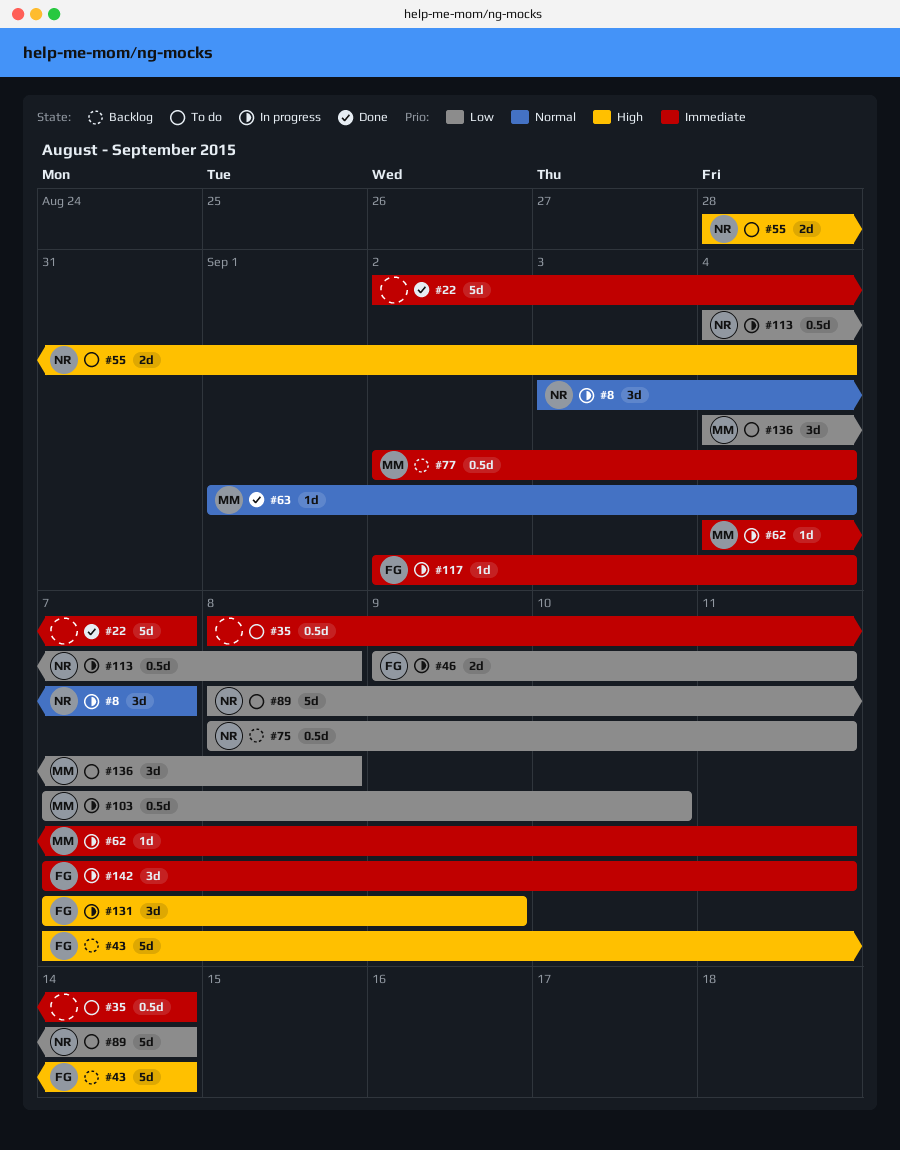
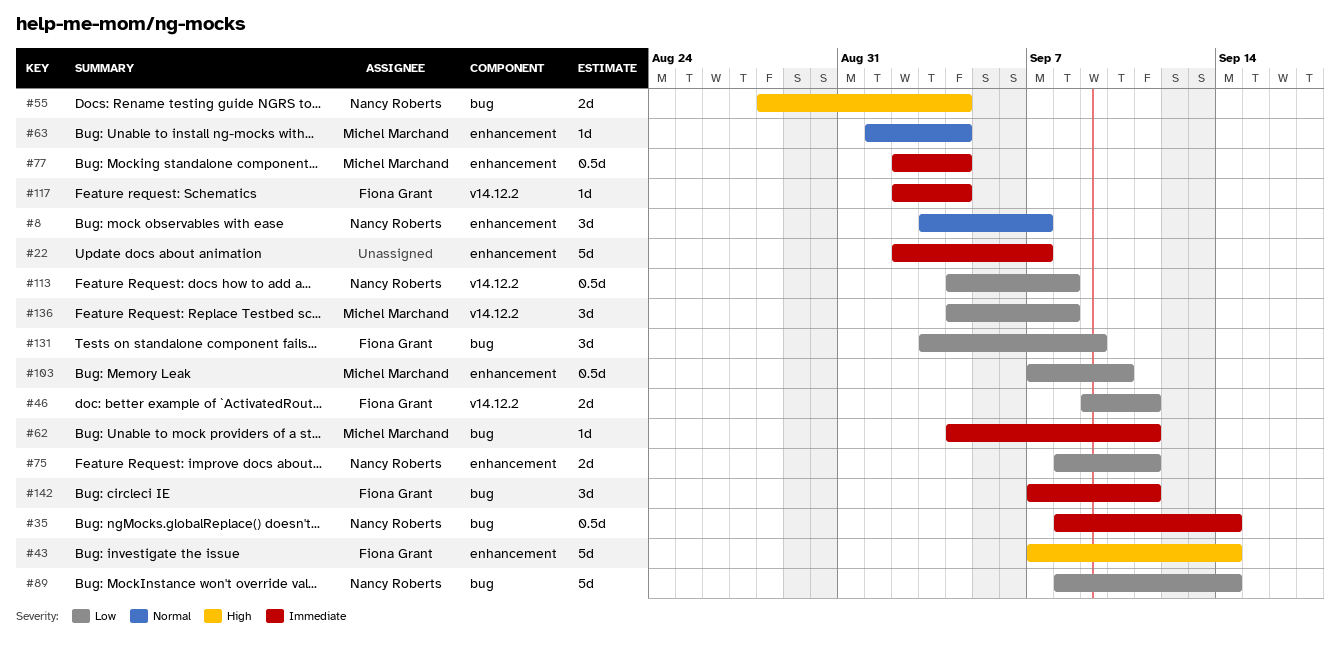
#35, owner: none -> Nancy Roberts
#75, estimate: 0.5d -> 2d
#131, priority: High -> Low
#131, start: Sep 7 -> Sep 3

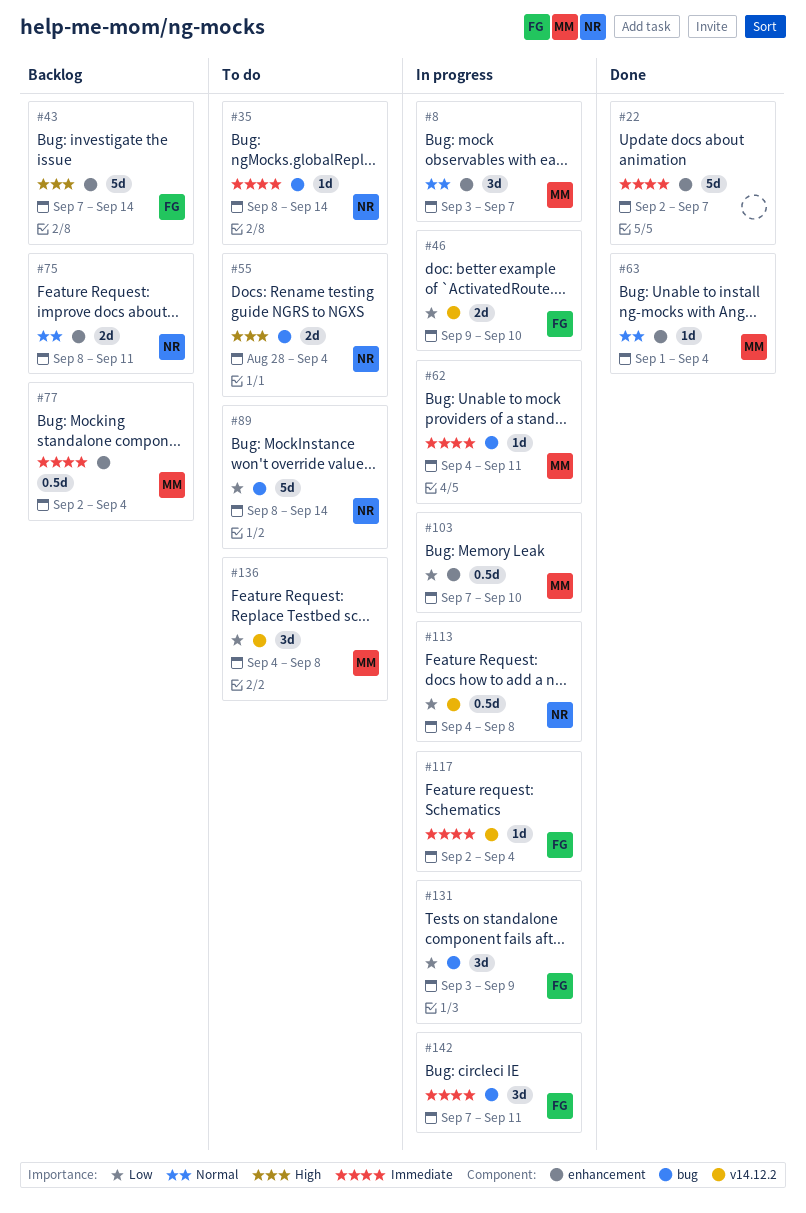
#8, owner: Nancy Roberts -> Michel Marchand
#35, estimate: 0.5d -> 1d
#46, due: Sep 11 -> Sep 10
#75, priority: Low -> Normal

